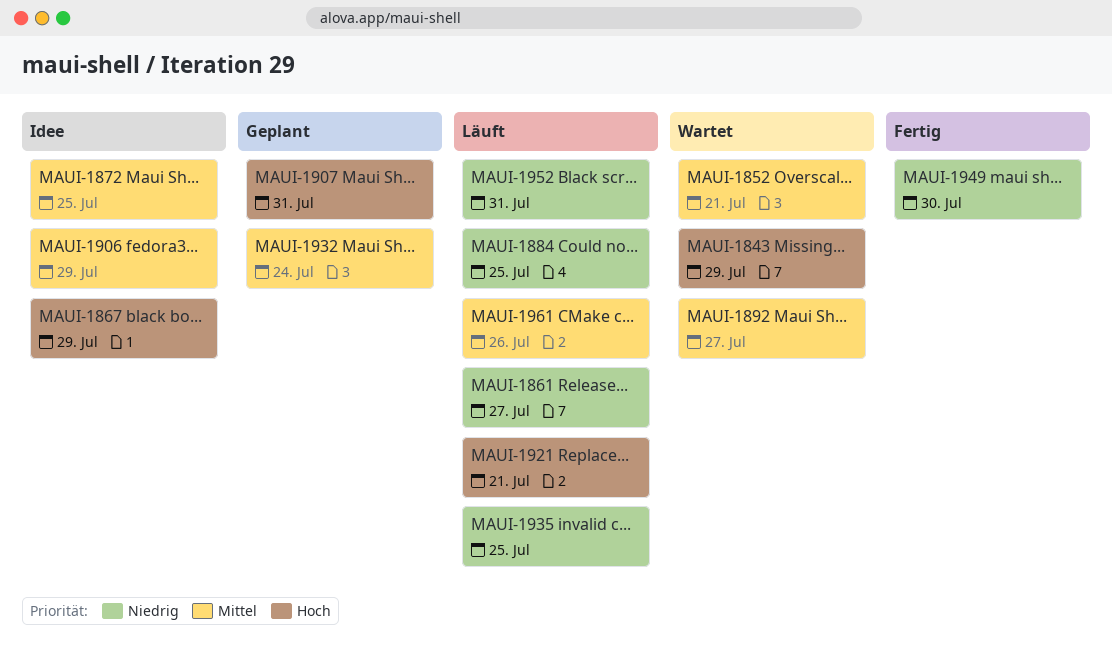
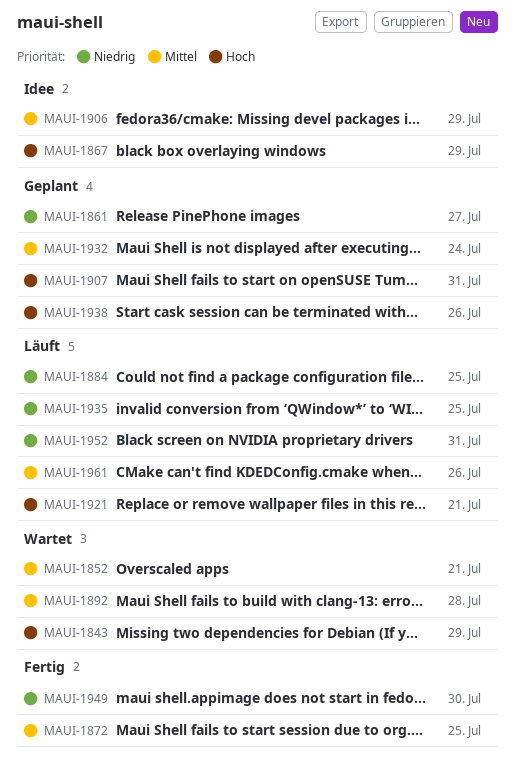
MAUI-1861, status: Läuft -> Geplant
MAUI-1872, status: Idee -> Fertig
MAUI-1892, due: Jul 27 -> Jul 28
MAUI-1938: none -> present

